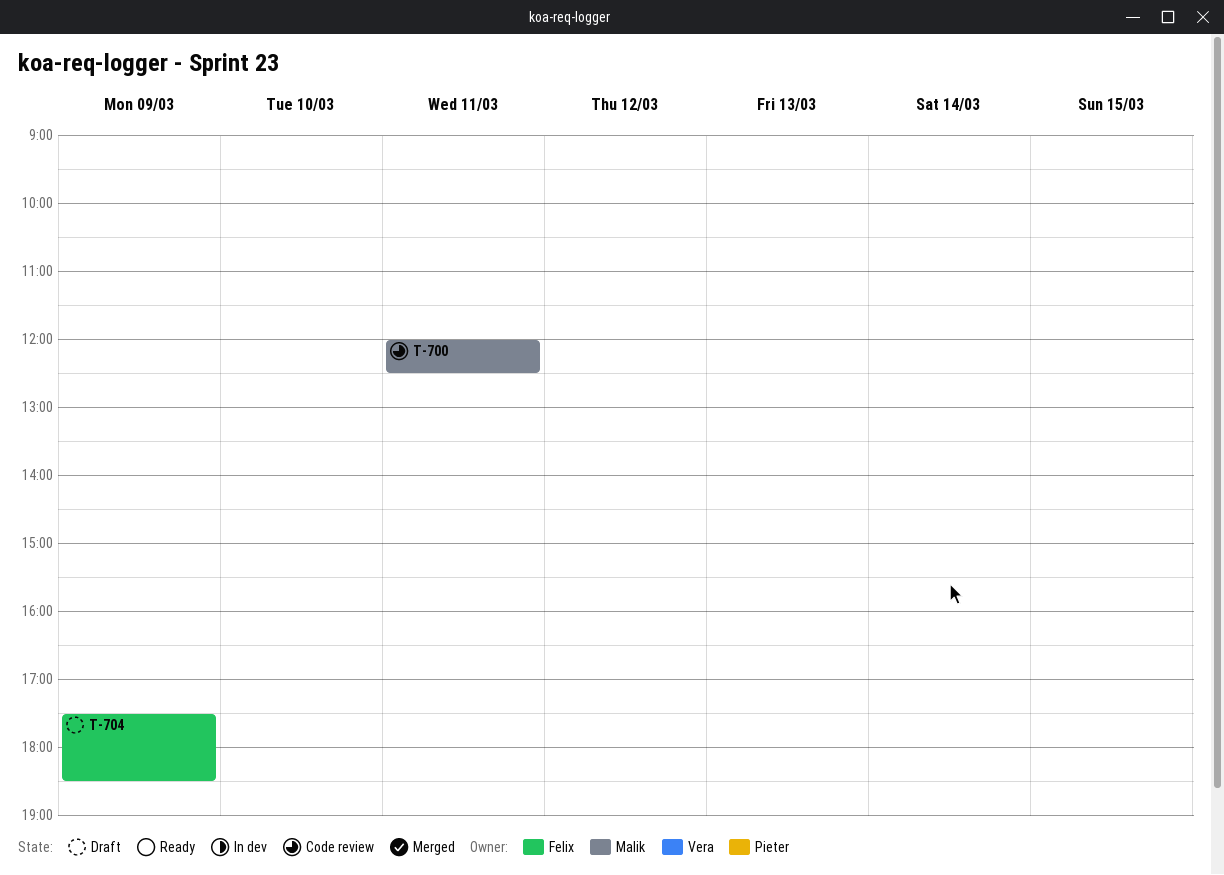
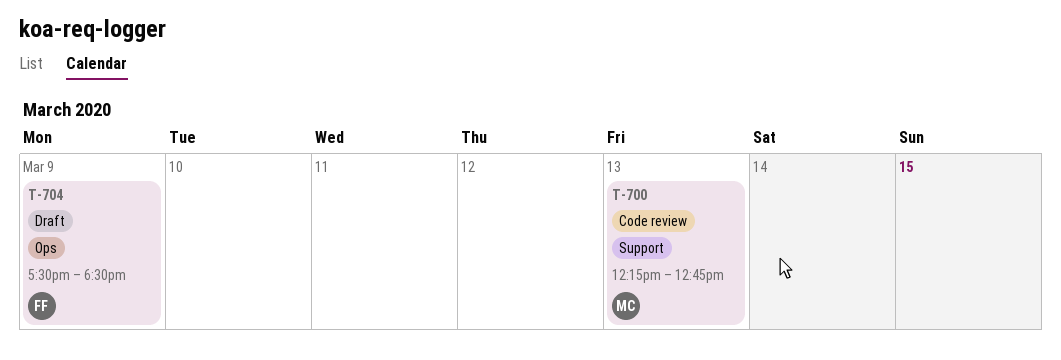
T-700, day: Mar 11 -> Mar 13
T-700, begins: 12:00 -> 12:15
T-700, ends: 12:30 -> 12:45

